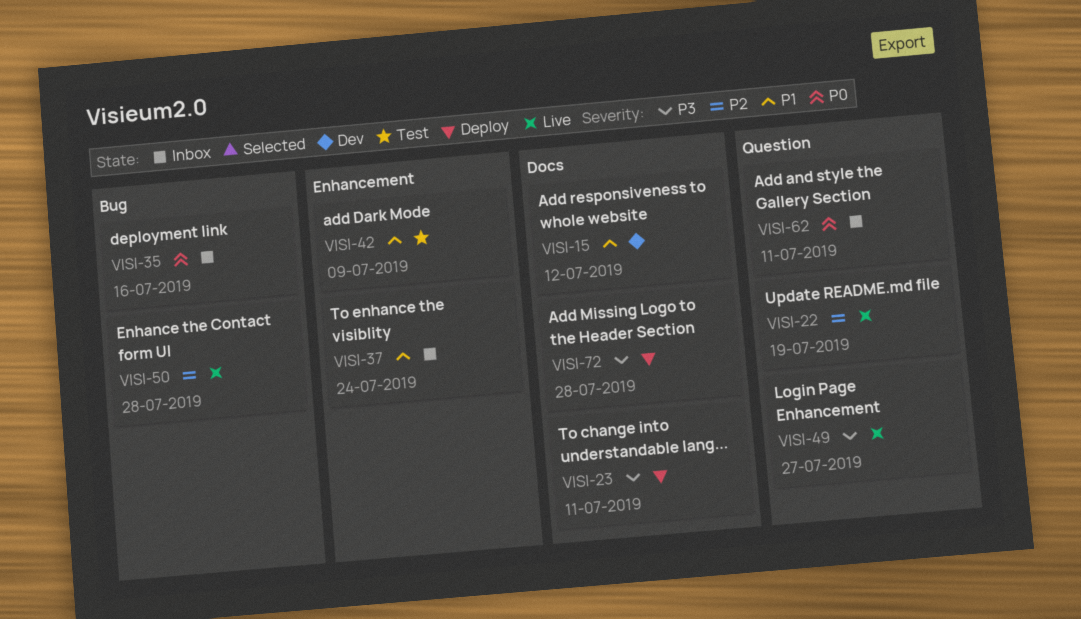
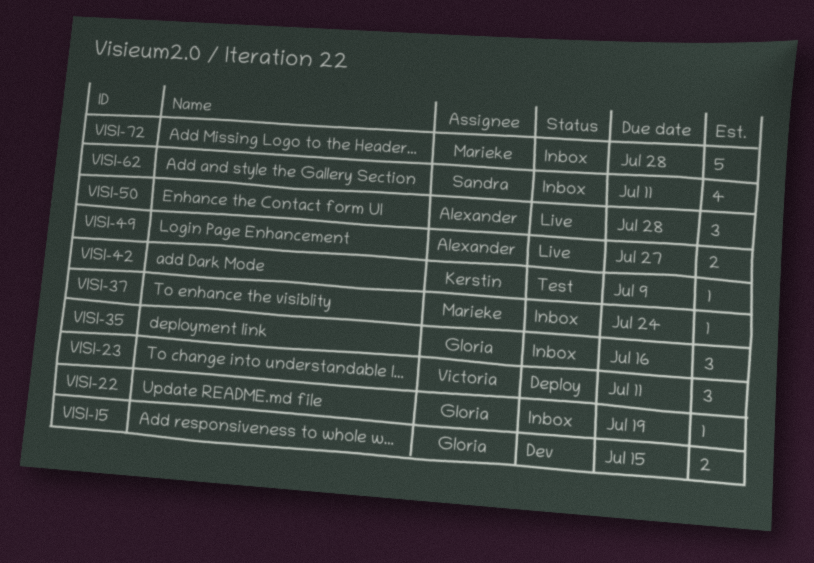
VISI-15, due: Jul 12 -> Jul 15
VISI-22, status: Live -> Inbox
VISI-72, status: Deploy -> Inbox

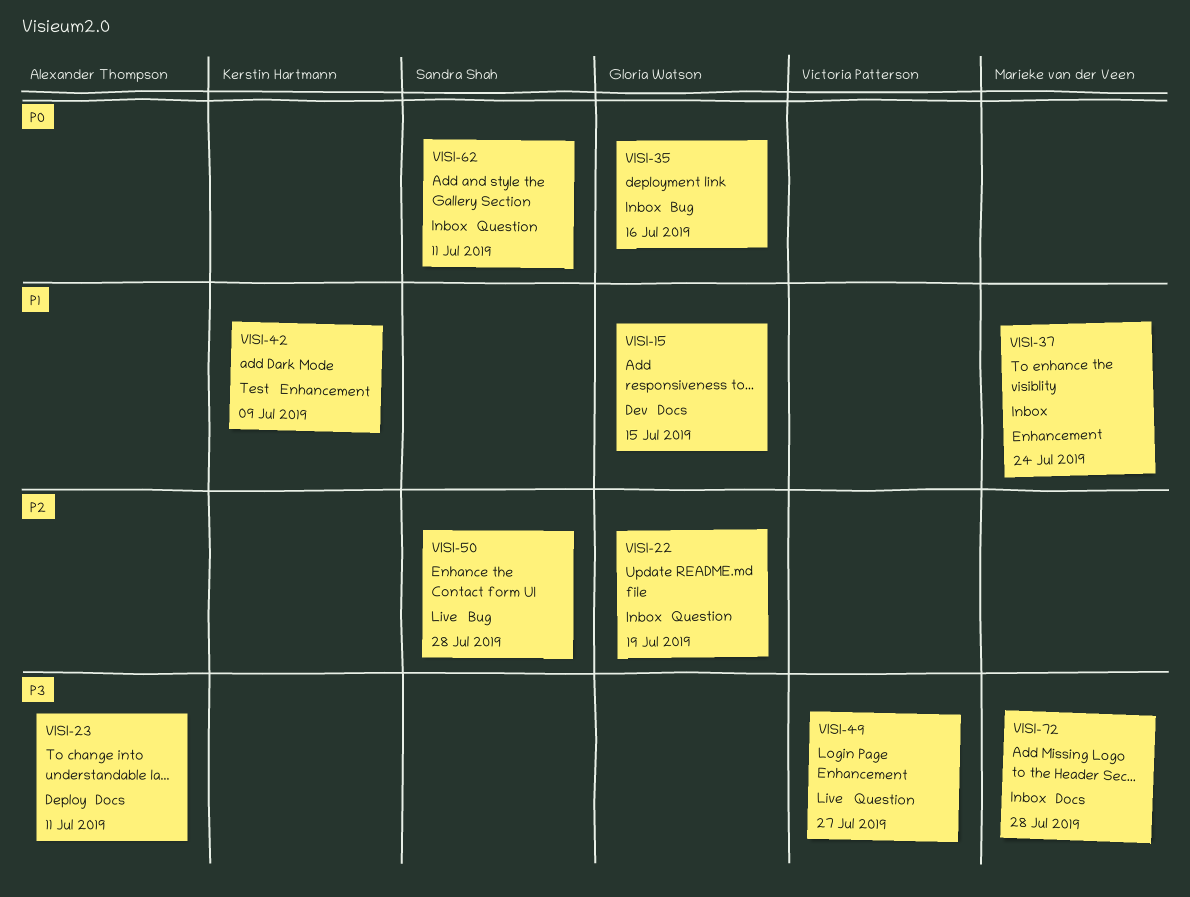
VISI-23, owner: Victoria Patterson -> Alexander Thompson
VISI-49, owner: Alexander Thompson -> Victoria Patterson
VISI-50, owner: Alexander Thompson -> Sandra Shah

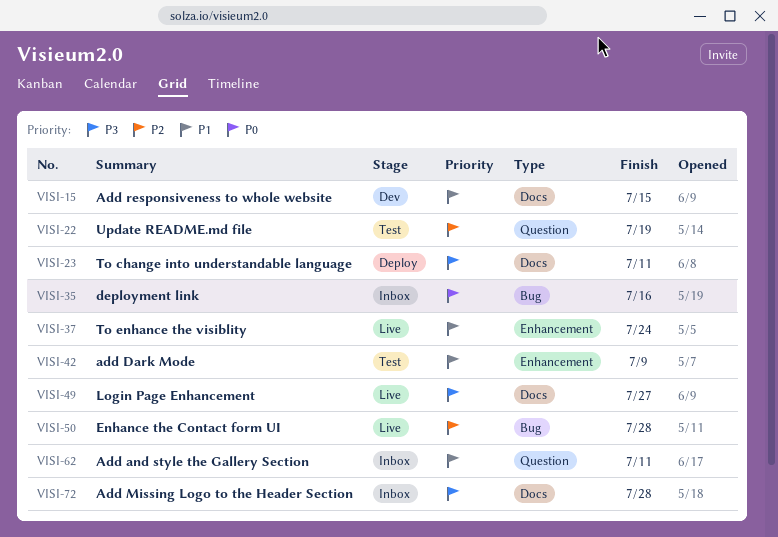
VISI-22, status: Inbox -> Test
VISI-37, status: Inbox -> Live
VISI-49, label: Question -> Docs
VISI-62, priority: P0 -> P1

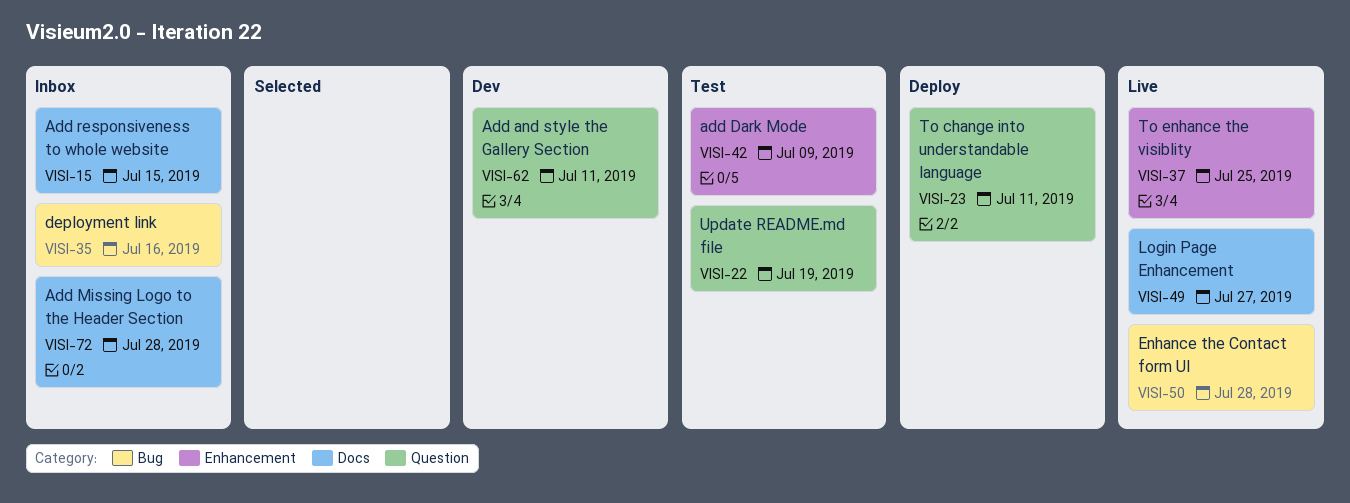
VISI-15, status: Dev -> Inbox
VISI-23, label: Docs -> Question
VISI-37, due: Jul 24 -> Jul 25
VISI-62, status: Inbox -> Dev

